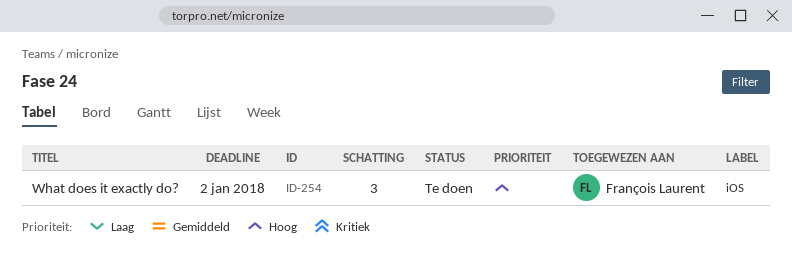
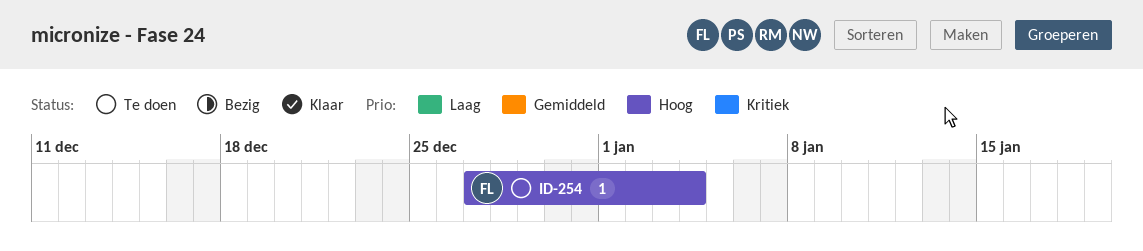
ID-254, estimate: 3 -> 1
ID-254, due: Jan 2 -> Jan 4

